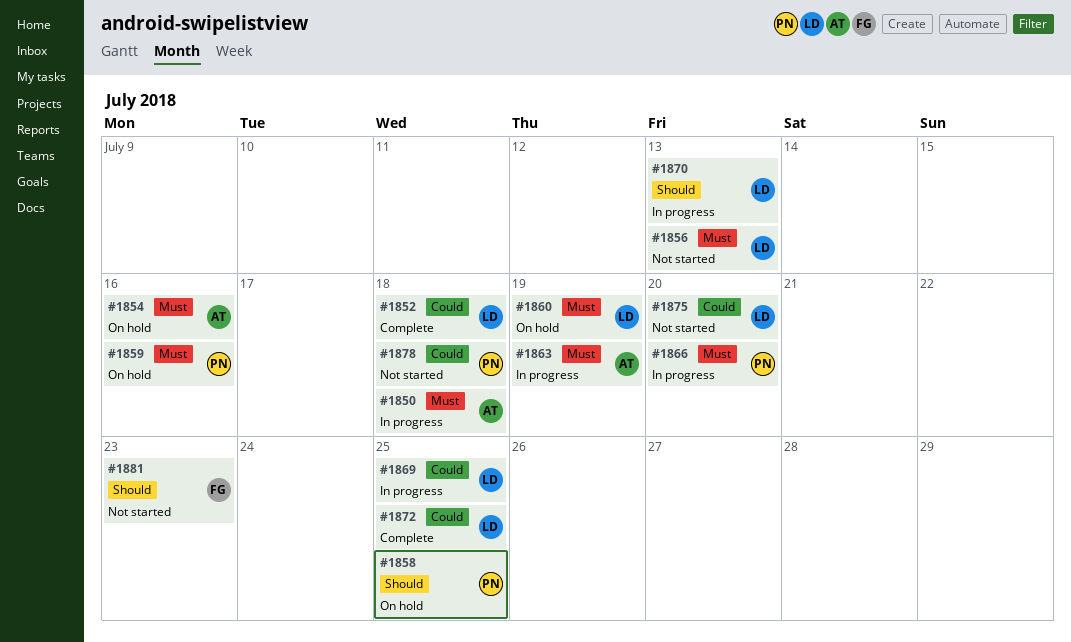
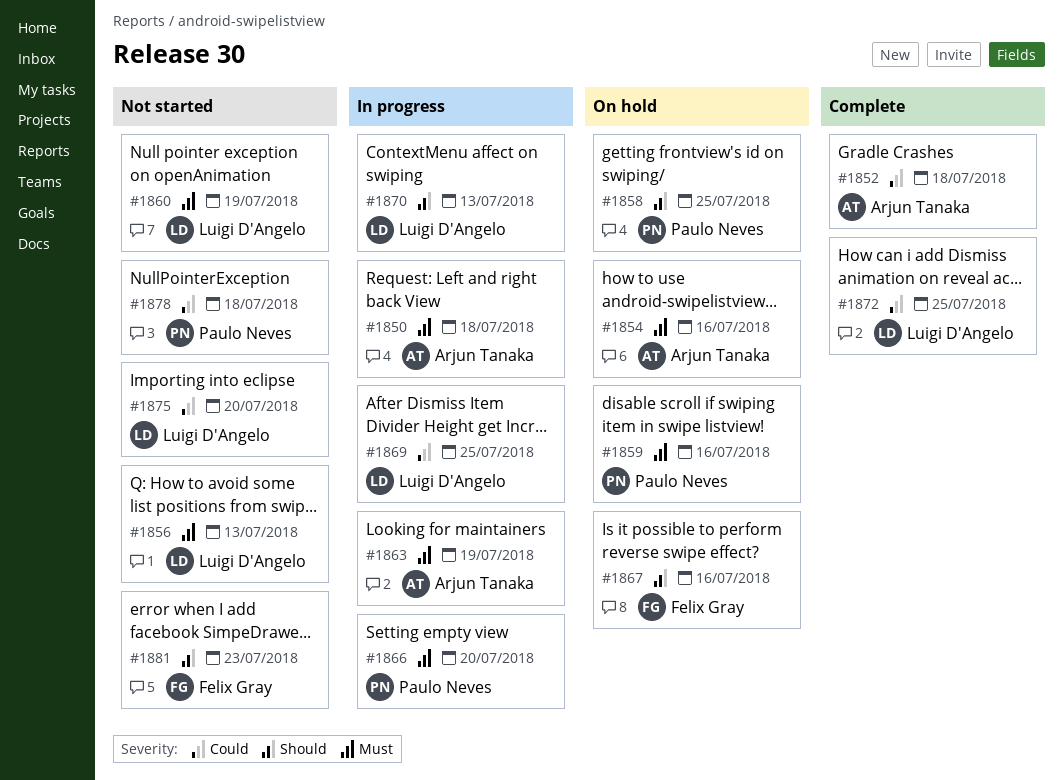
#1852, owner: Luigi D'Angelo -> Arjun Tanaka
#1860, status: On hold -> Not started
#1867: none -> present

